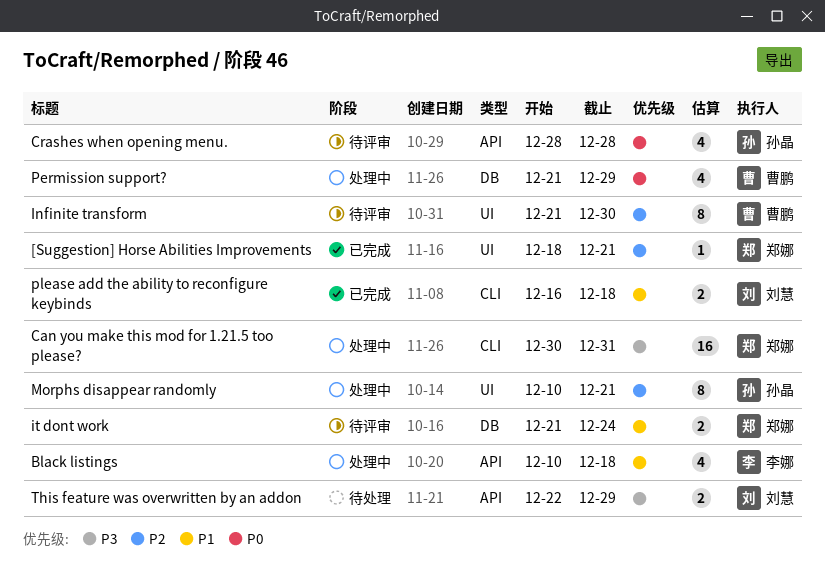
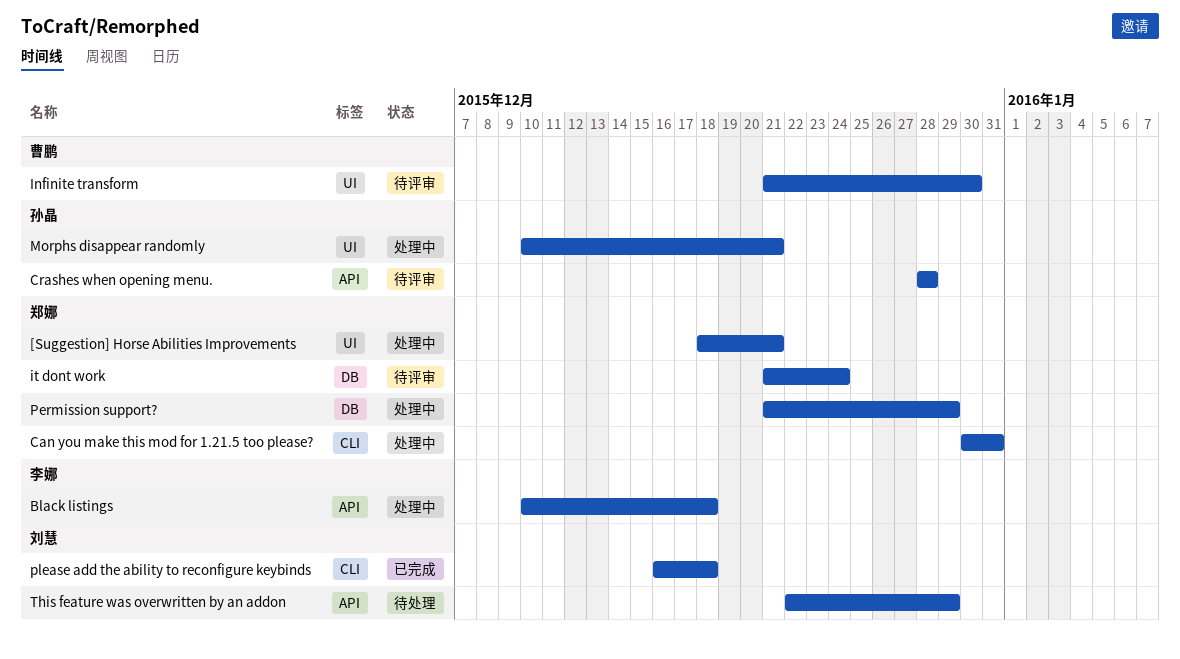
[Suggestion] Horse Abilities Improvements, status: 已完成 -> 处理中
Permission support?, owner: 曹鹏 -> 郑娜

